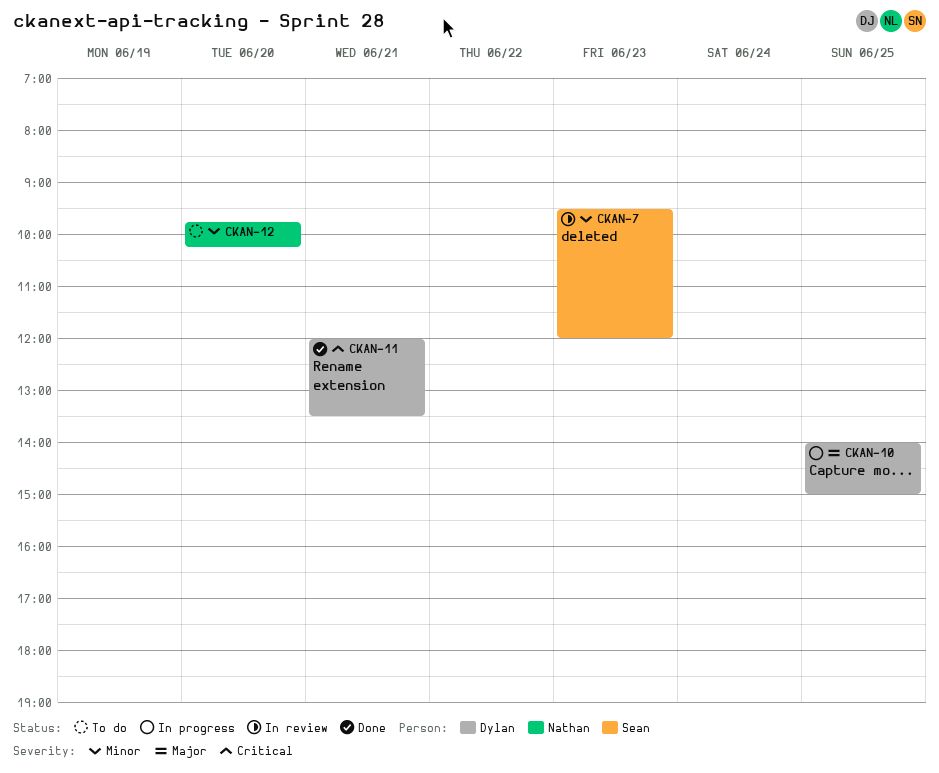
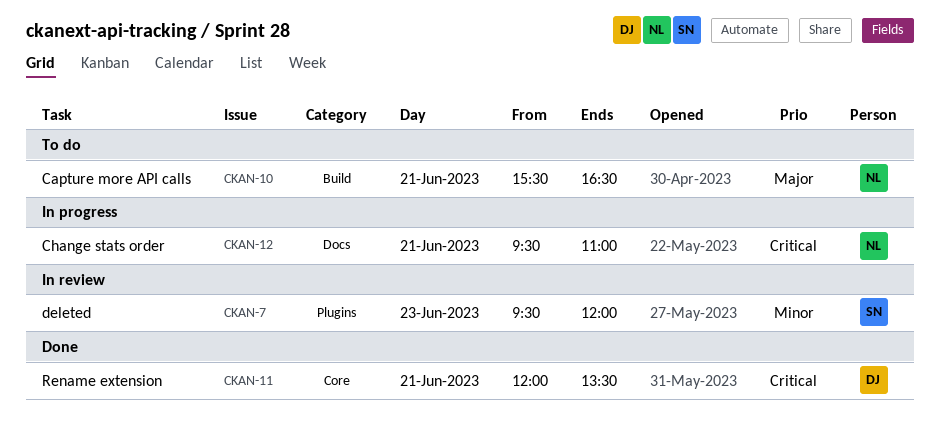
CKAN-10, status: In progress -> To do
CKAN-10, owner: Dylan -> Nathan
CKAN-10, day: Jun 25 -> Jun 21
CKAN-10, begins: 14:00 -> 15:30
CKAN-10, ends: 15:00 -> 16:30
CKAN-12, status: To do -> In progress
CKAN-12, priority: Minor -> Critical
CKAN-12, day: Jun 20 -> Jun 21
CKAN-12, begins: 09:45 -> 09:30
CKAN-12, ends: 10:15 -> 11:00

